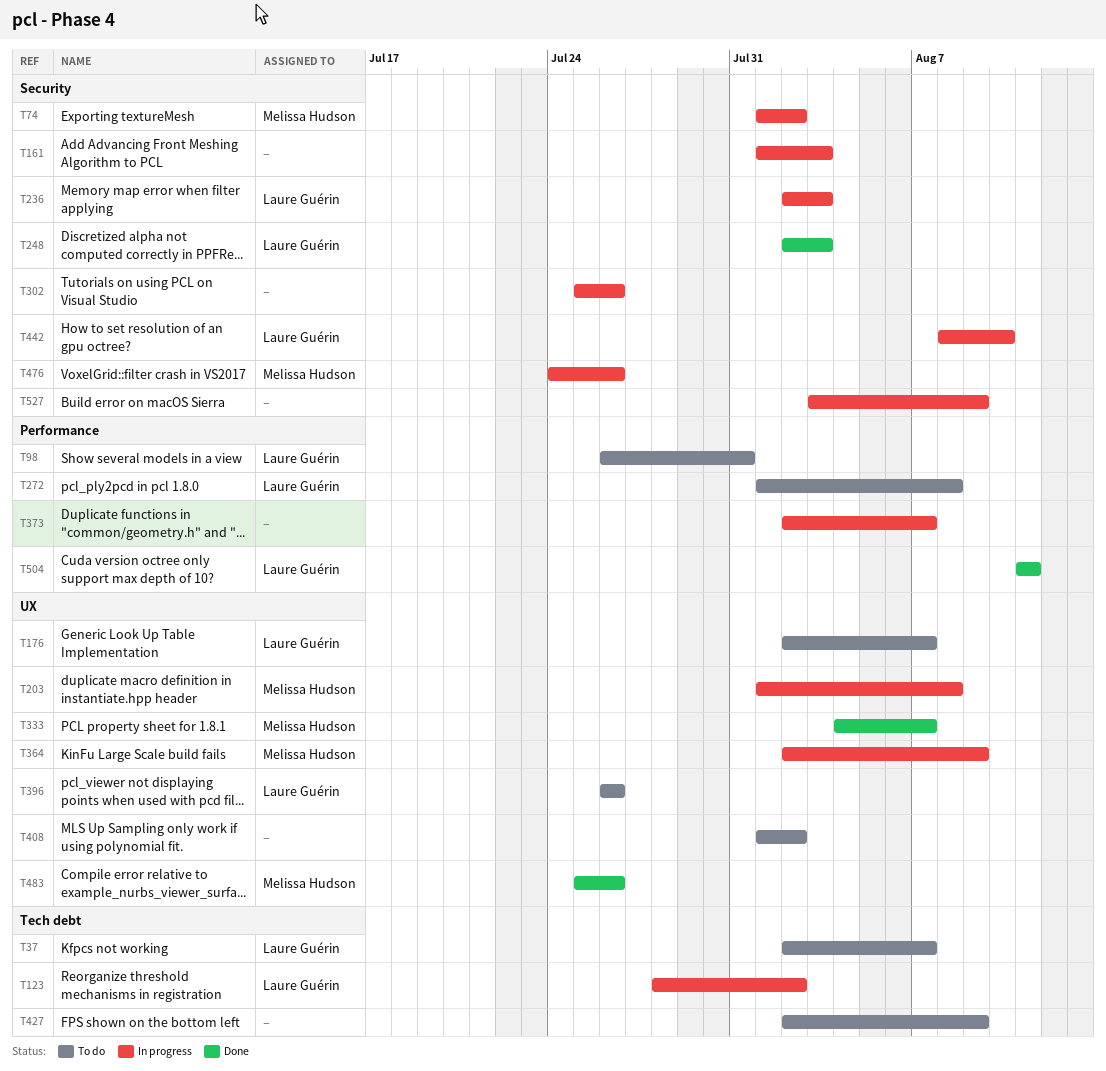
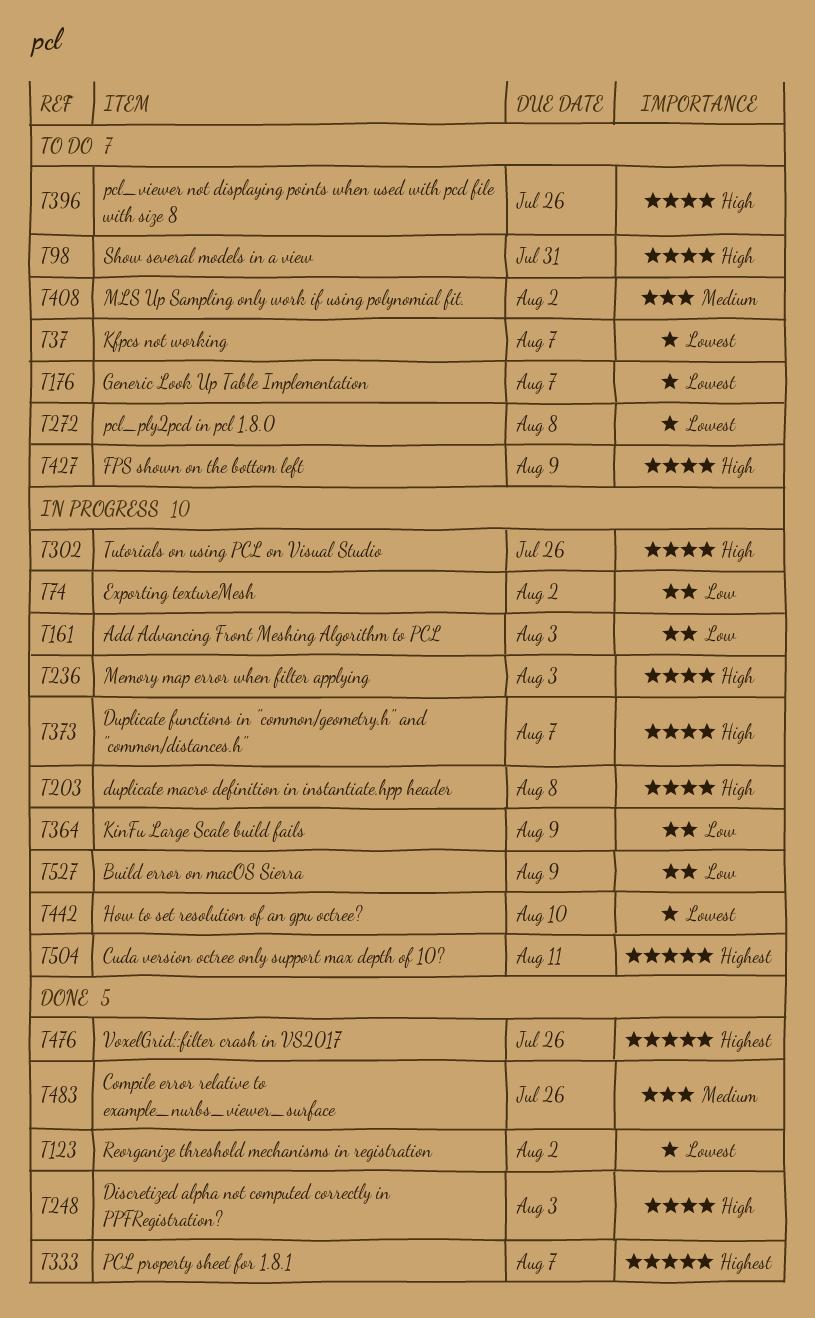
T123, status: In progress -> Done
T476, status: In progress -> Done
T504, status: Done -> In progress

